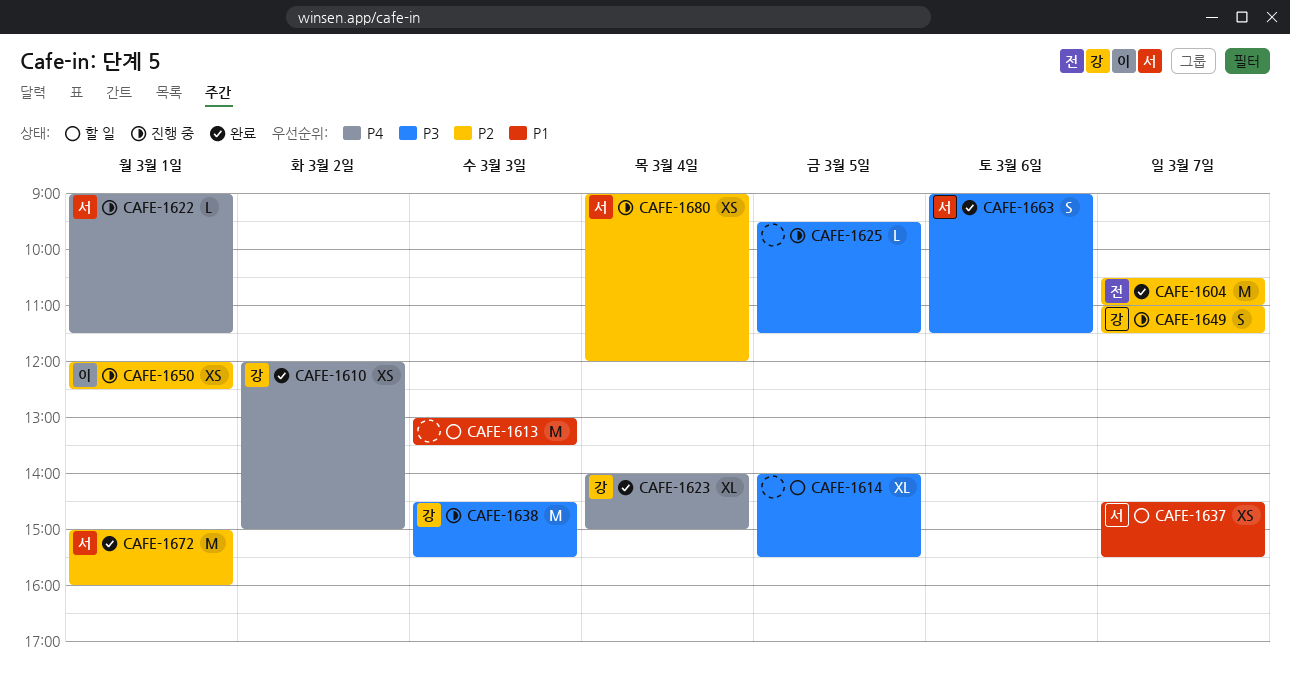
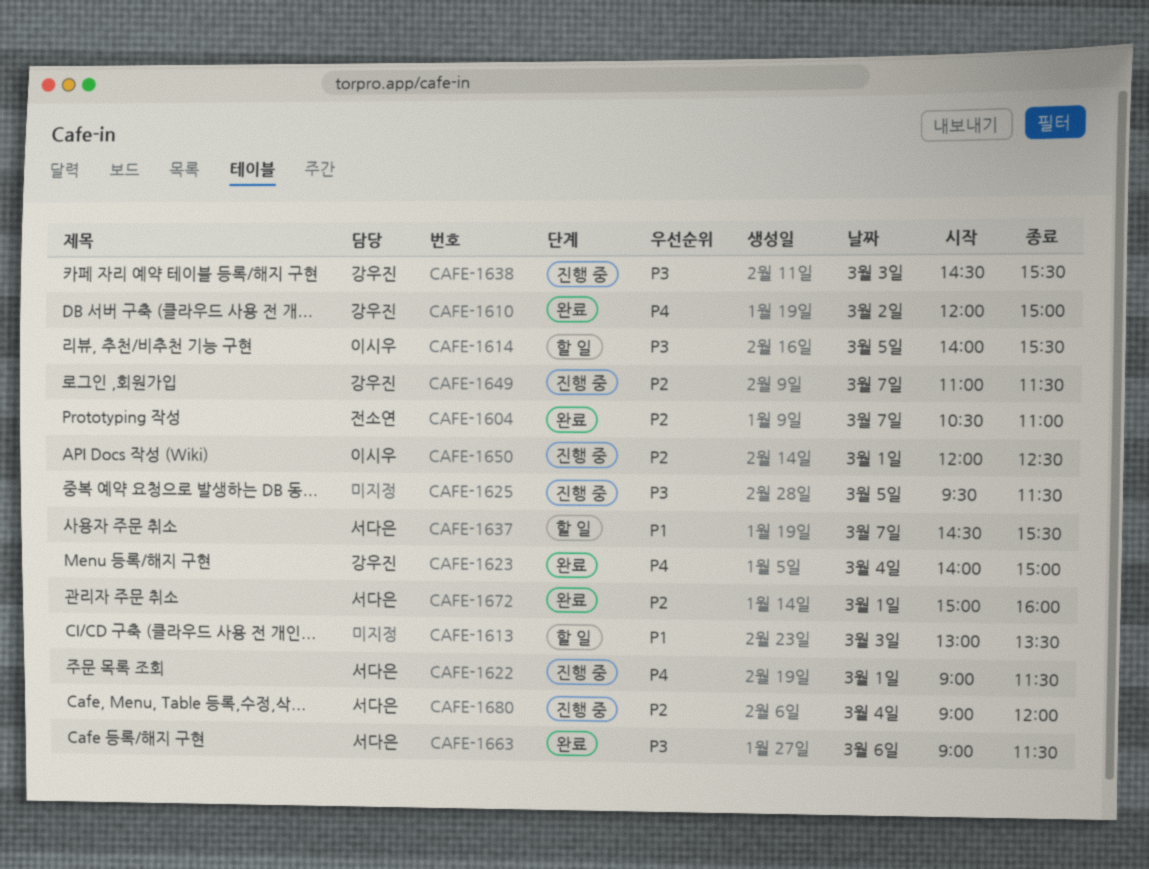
CAFE-1614, owner: none -> 이시우

